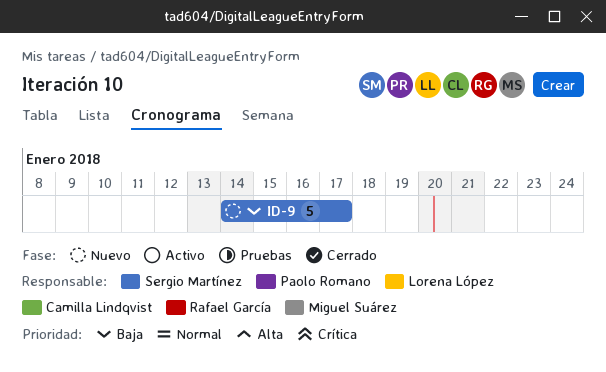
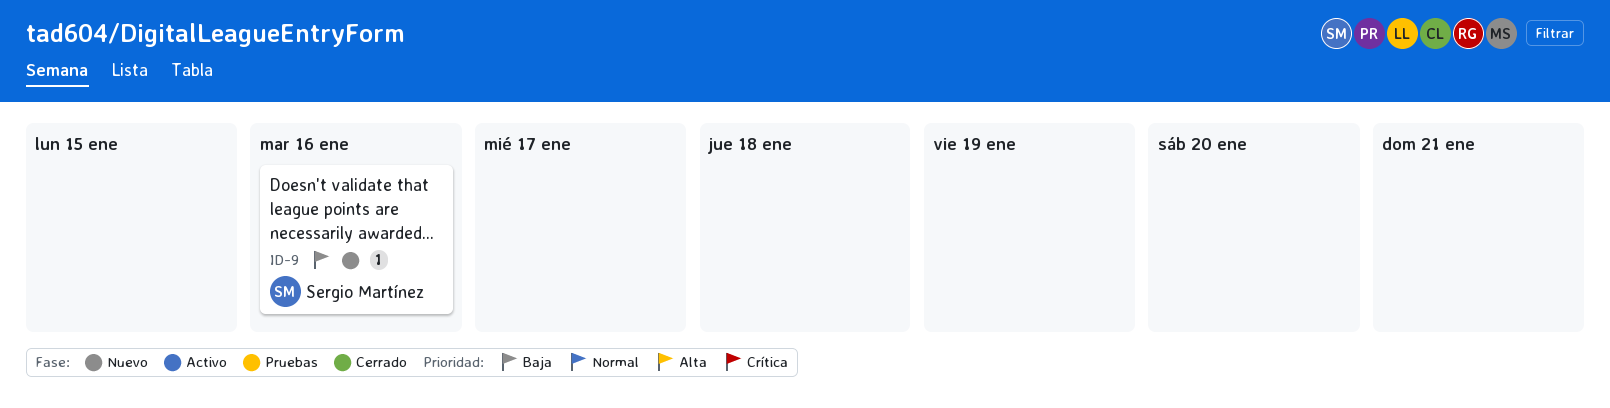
ID-9, estimate: 5 -> 1
ID-9, due: Jan 17 -> Jan 16

